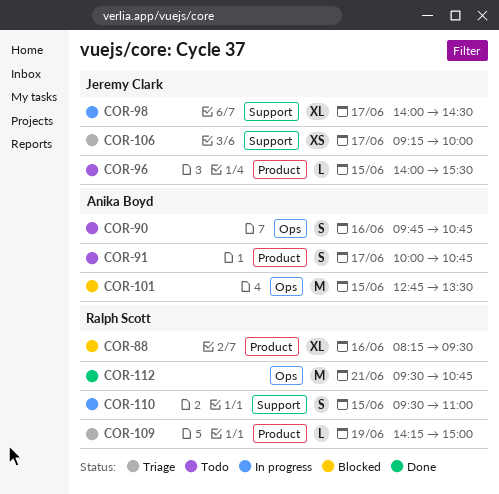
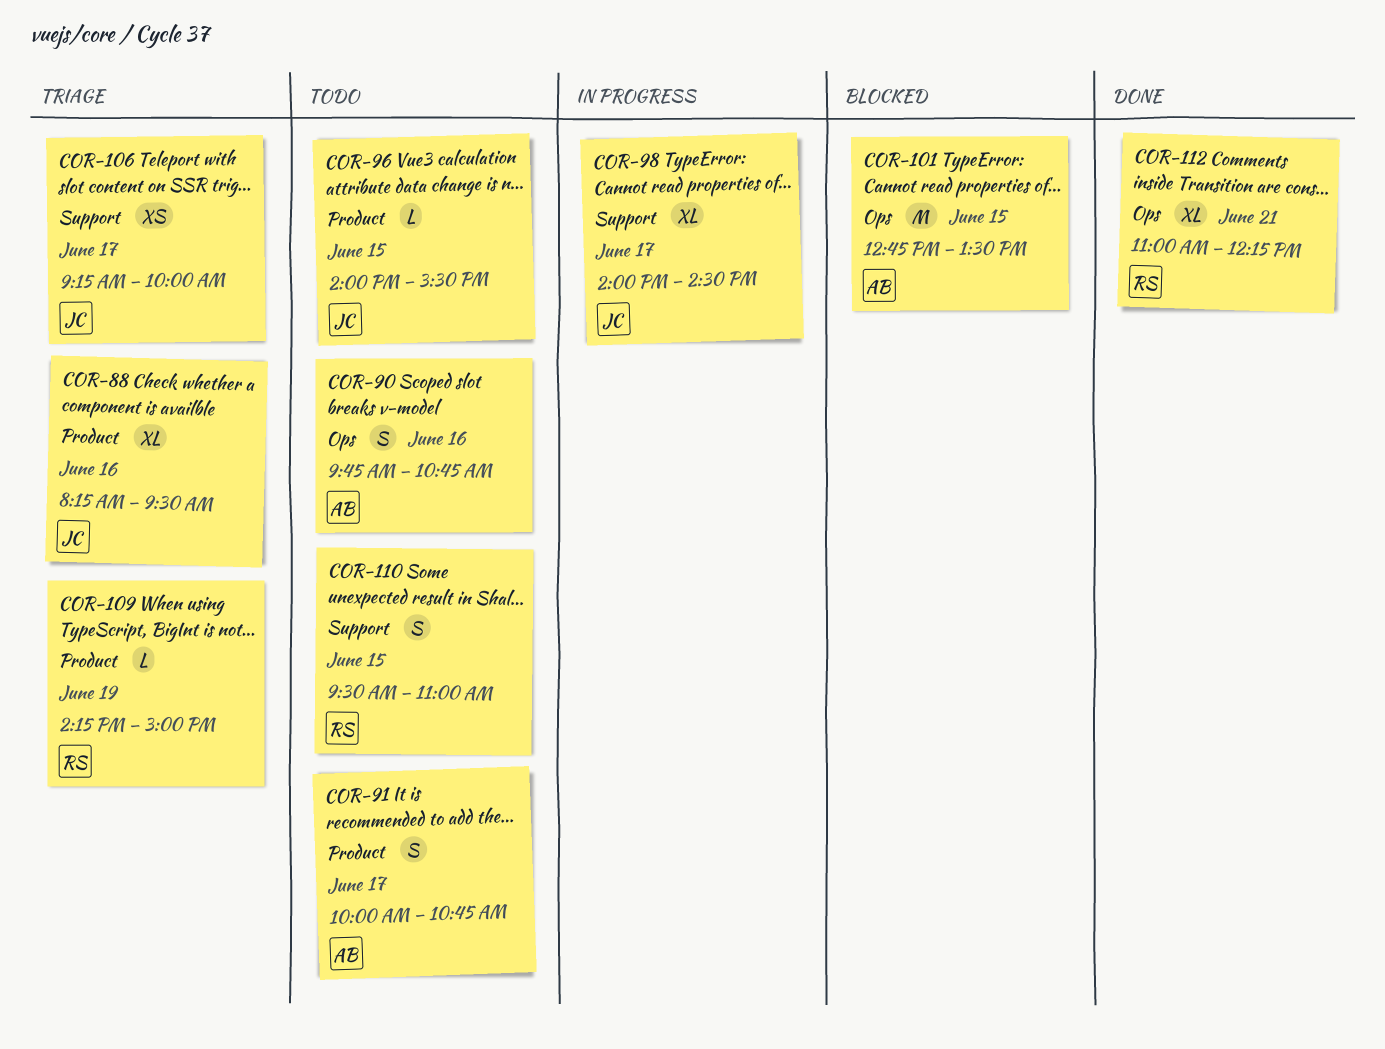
COR-88, status: Blocked -> Triage
COR-88, owner: Ralph Scott -> Jeremy Clark
COR-110, status: In progress -> Todo
COR-112, estimate: M -> XL
COR-112, begins: 09:30 -> 11:00
COR-112, ends: 10:45 -> 12:15

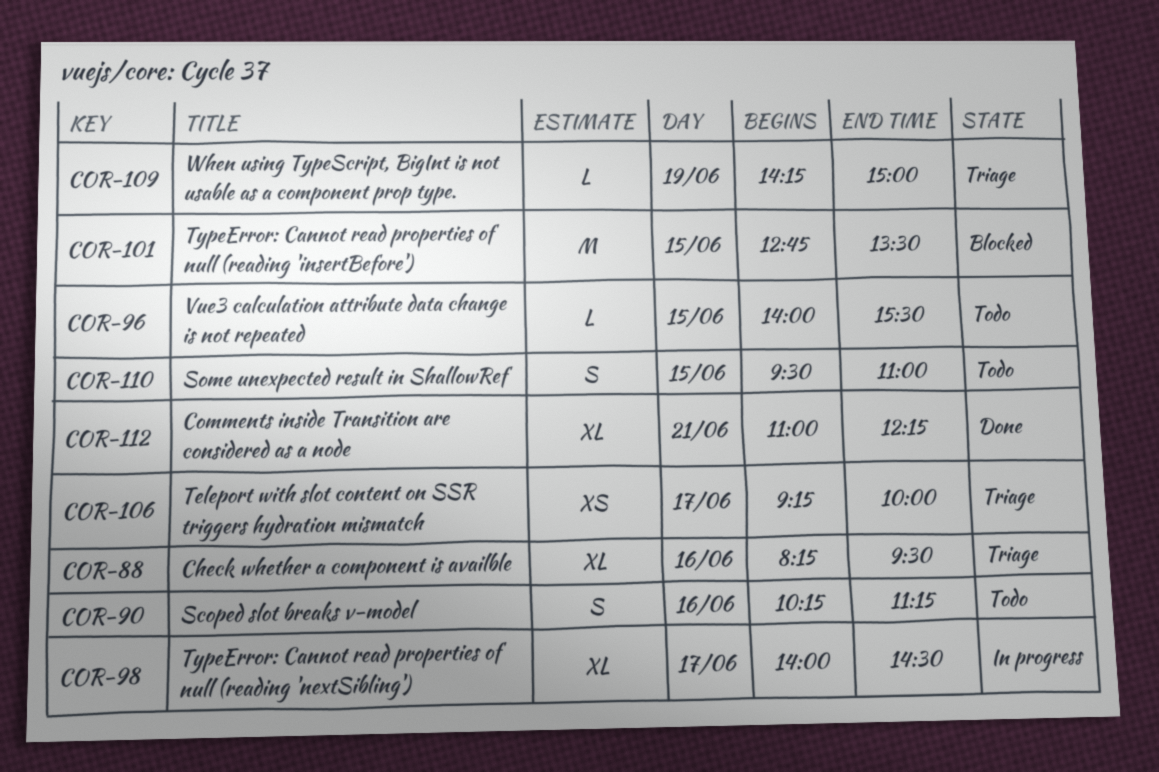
COR-90, begins: 09:45 -> 10:15
COR-90, ends: 10:45 -> 11:15
COR-91: present -> none

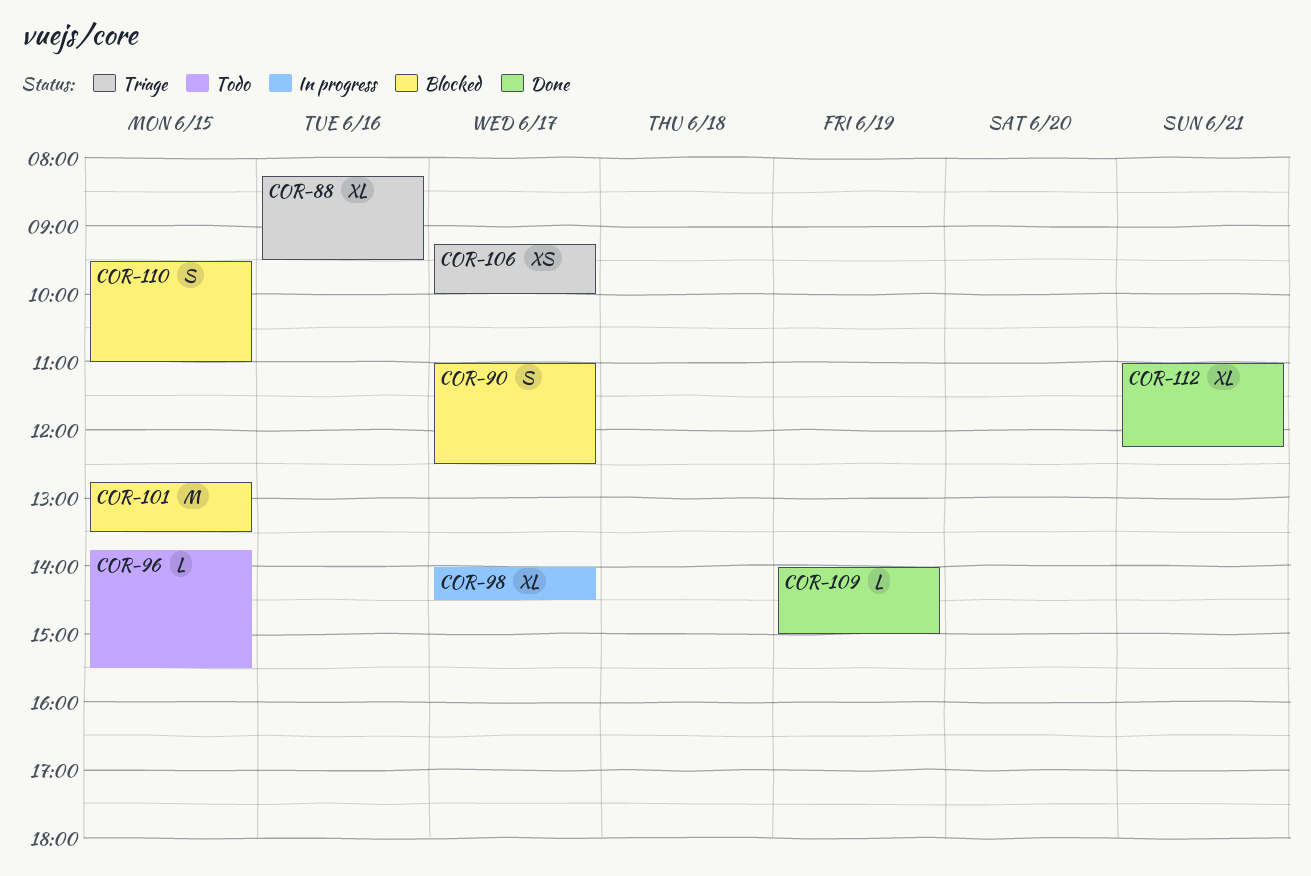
COR-90, status: Todo -> Blocked
COR-90, day: Jun 16 -> Jun 17
COR-90, begins: 10:15 -> 11:00
COR-90, ends: 11:15 -> 12:30
COR-96, begins: 14:00 -> 13:45
COR-109, status: Triage -> Done
COR-109, begins: 14:15 -> 14:00
COR-110, status: Todo -> Blocked

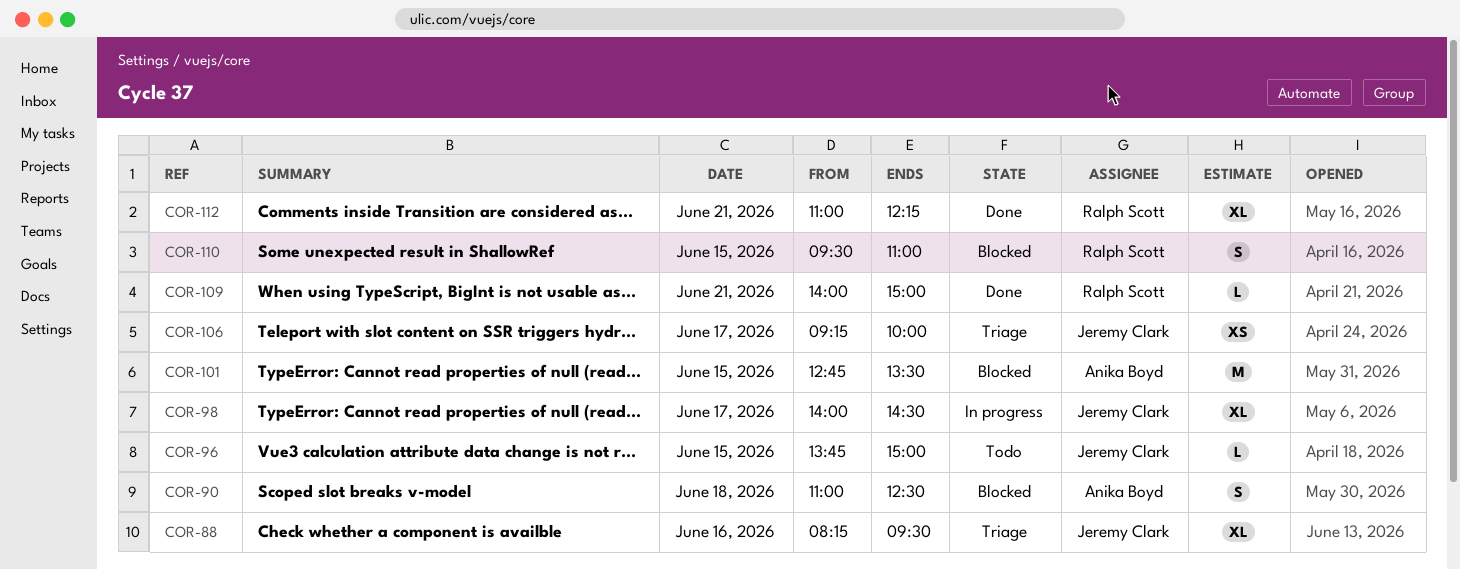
COR-90, day: Jun 17 -> Jun 18
COR-96, ends: 15:30 -> 15:00
COR-109, day: Jun 19 -> Jun 21

